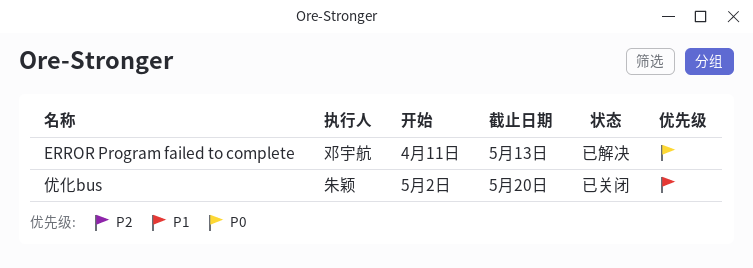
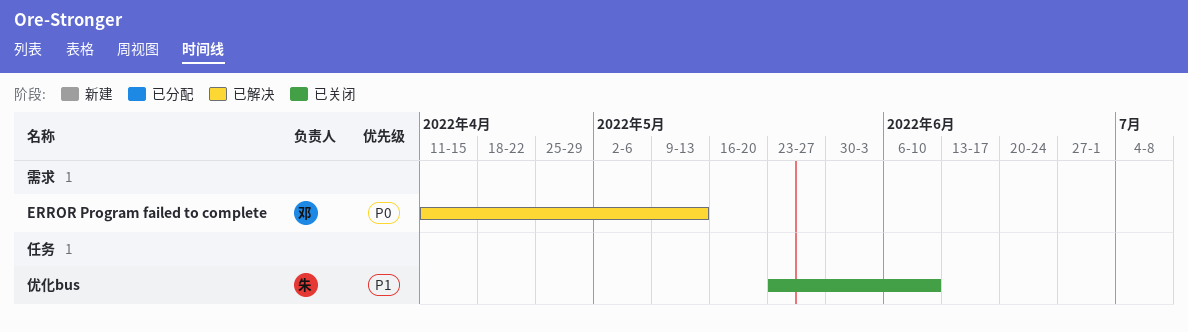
优化bus, start: May 2 -> May 23
优化bus, due: May 20 -> Jun 10

